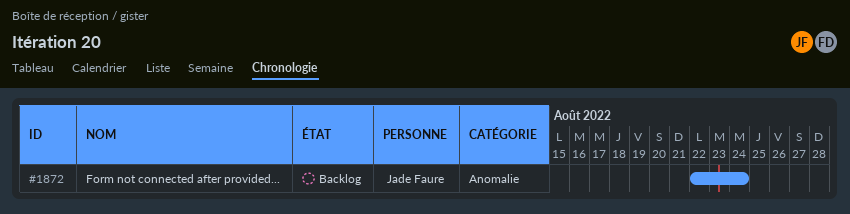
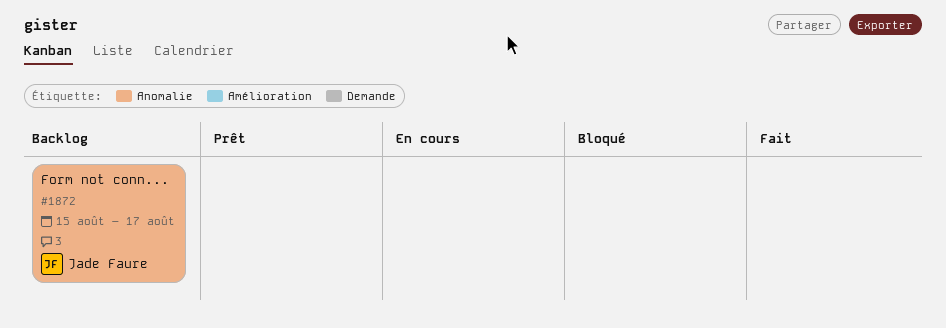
#1872, start: Aug 22 -> Aug 15
#1872, due: Aug 24 -> Aug 17

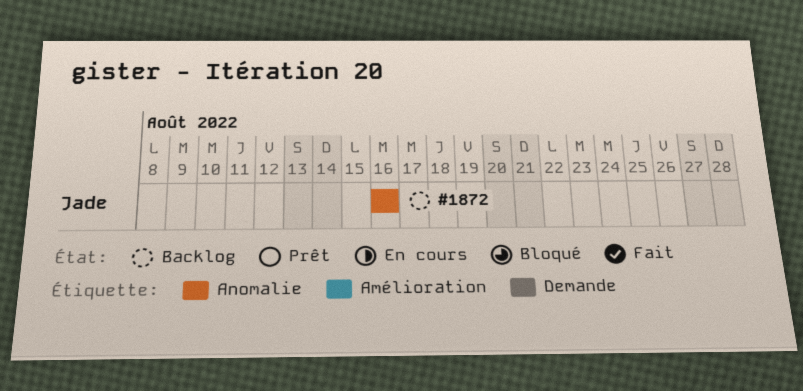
#1872, start: Aug 15 -> Aug 16
#1872, due: Aug 17 -> Aug 16

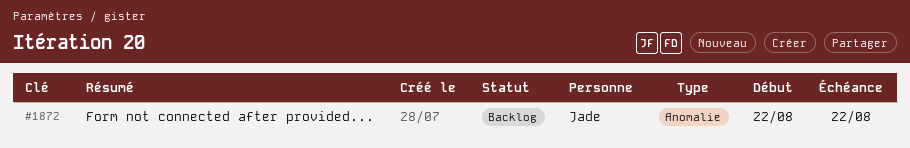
#1872, start: Aug 16 -> Aug 22
#1872, due: Aug 16 -> Aug 22

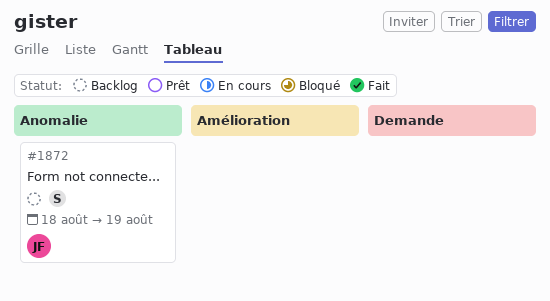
#1872, start: Aug 22 -> Aug 18
#1872, due: Aug 22 -> Aug 19

